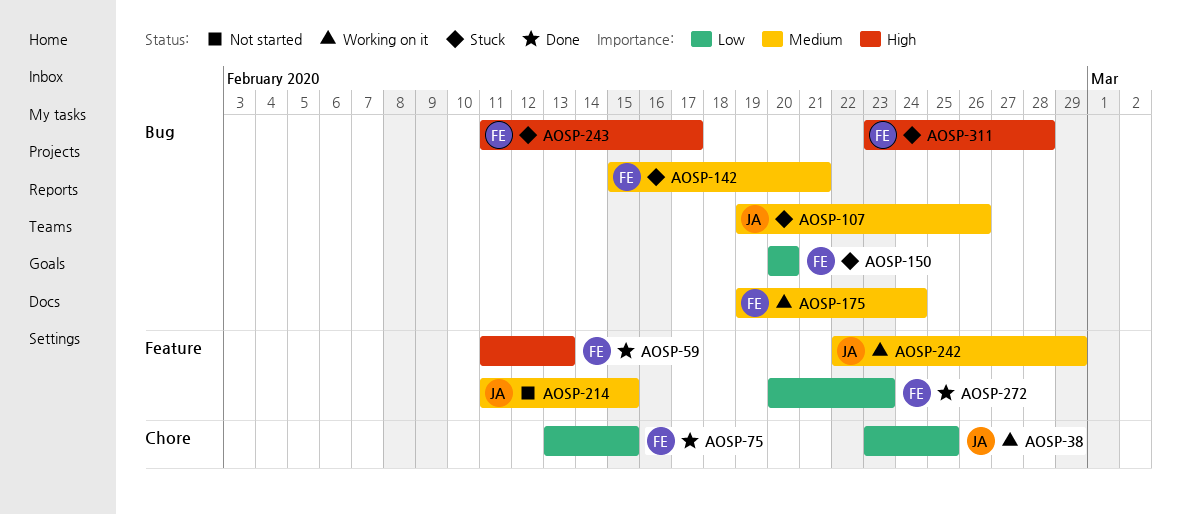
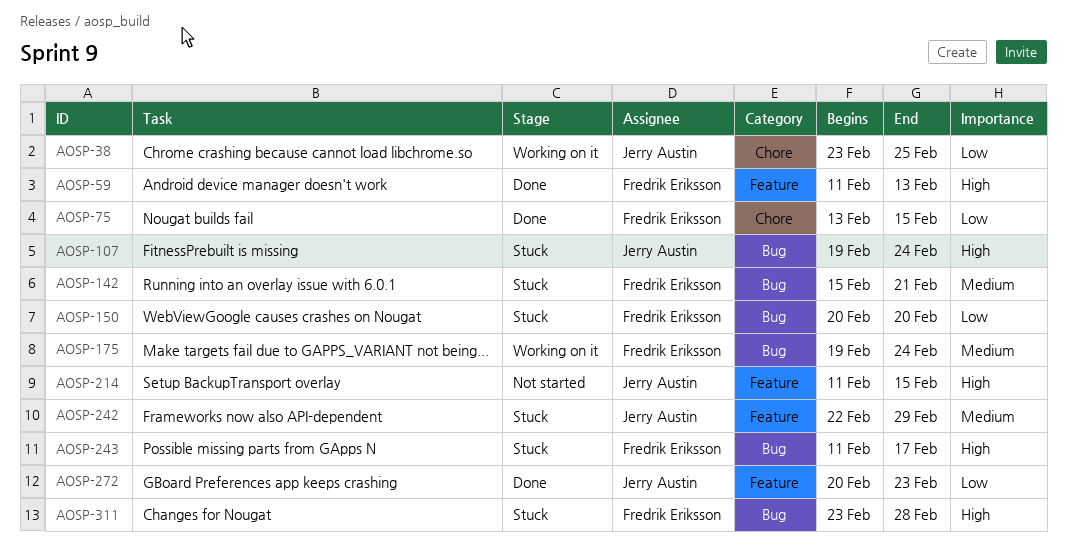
AOSP-107, priority: Medium -> High
AOSP-107, due: Feb 26 -> Feb 24
AOSP-214, priority: Medium -> High
AOSP-242, status: Working on it -> Stuck
AOSP-272, owner: Fredrik Eriksson -> Jerry Austin

